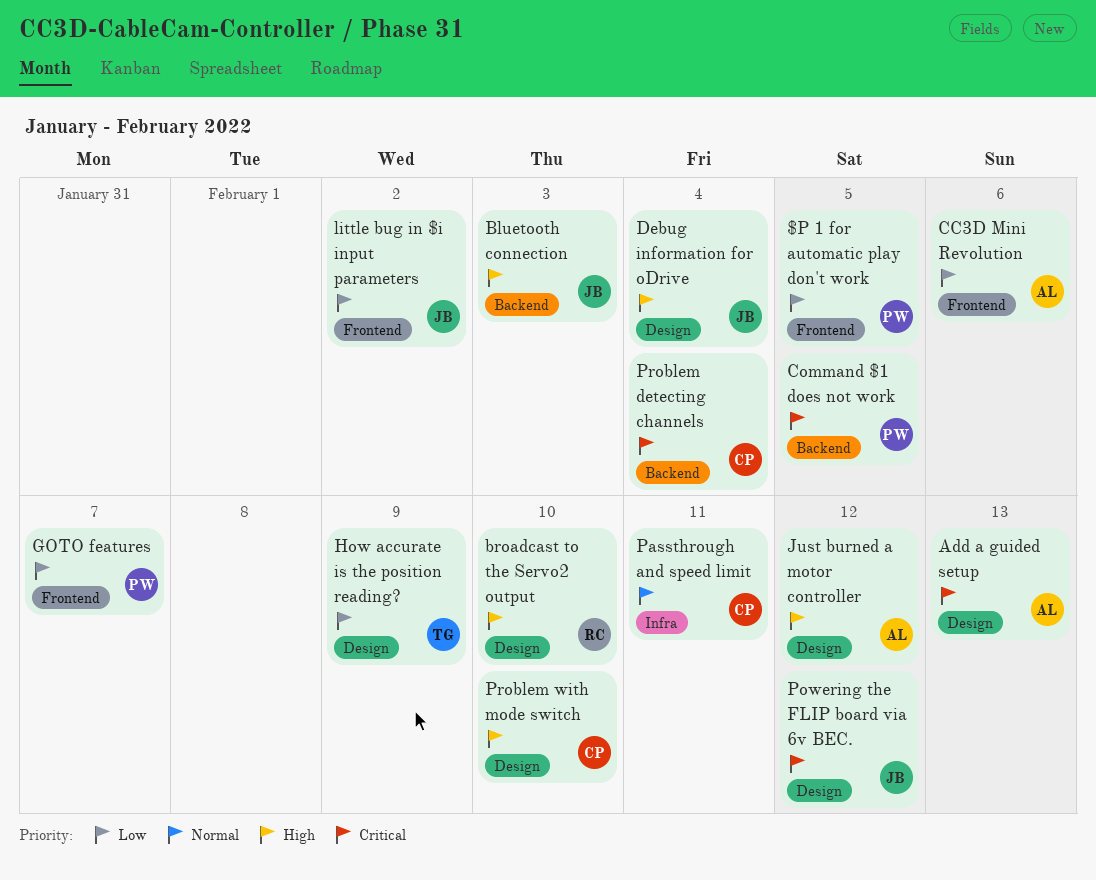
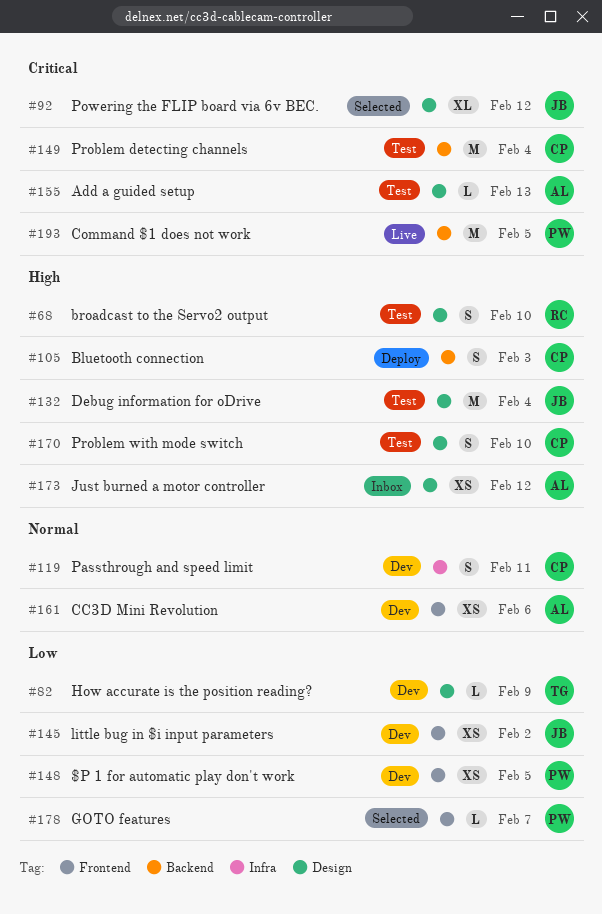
Bluetooth connection, owner: JB -> CP
CC3D Mini Revolution, priority: Low -> Normal

